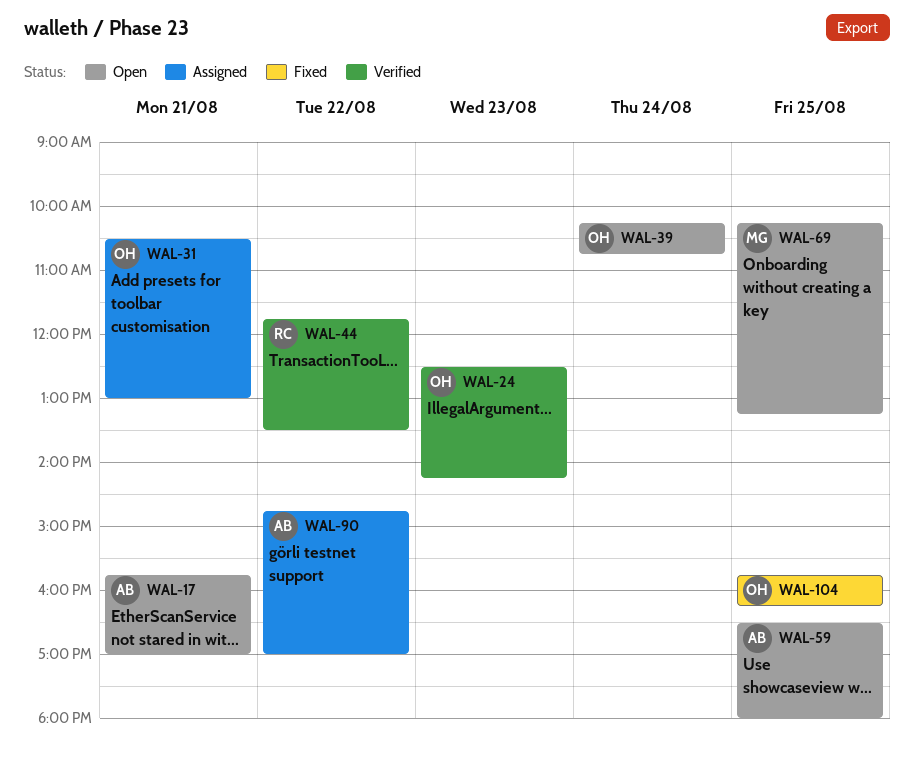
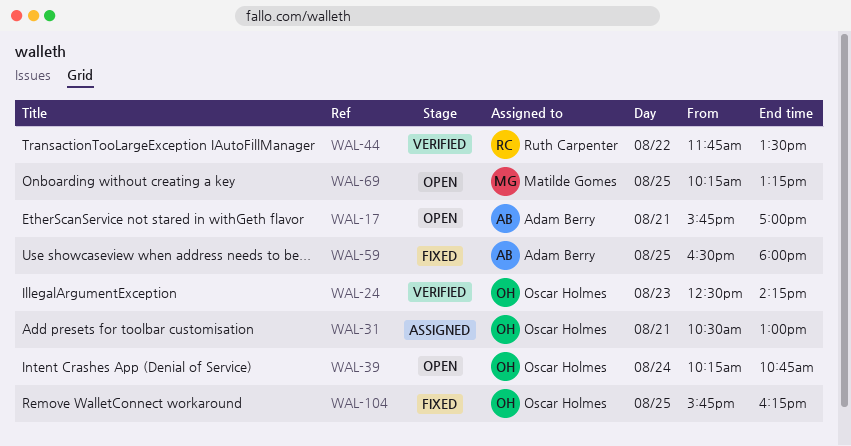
WAL-59, status: Open -> Fixed
WAL-90: present -> none

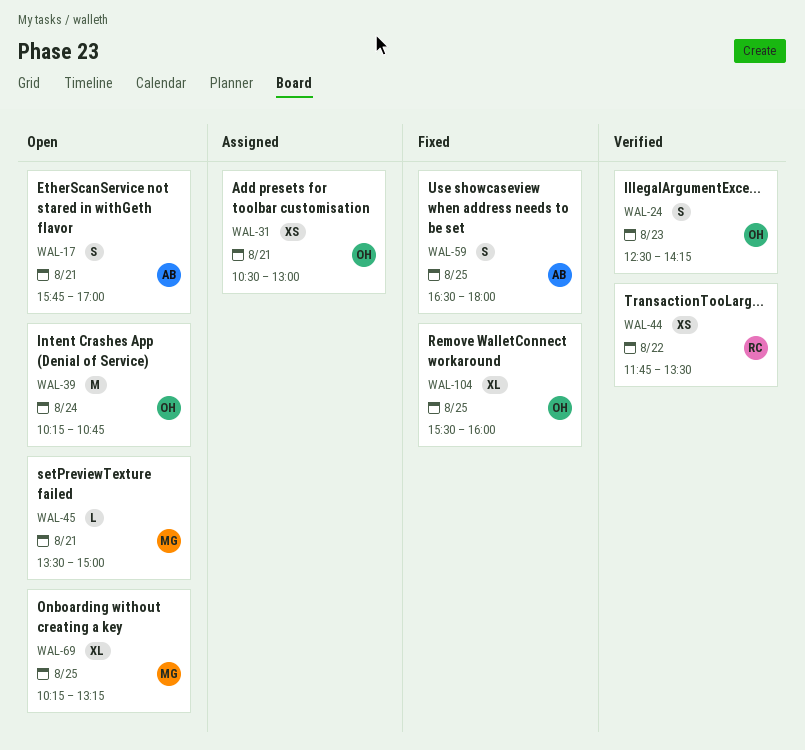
WAL-45: none -> present
WAL-104, begins: 15:45 -> 15:30
WAL-104, ends: 16:15 -> 16:00

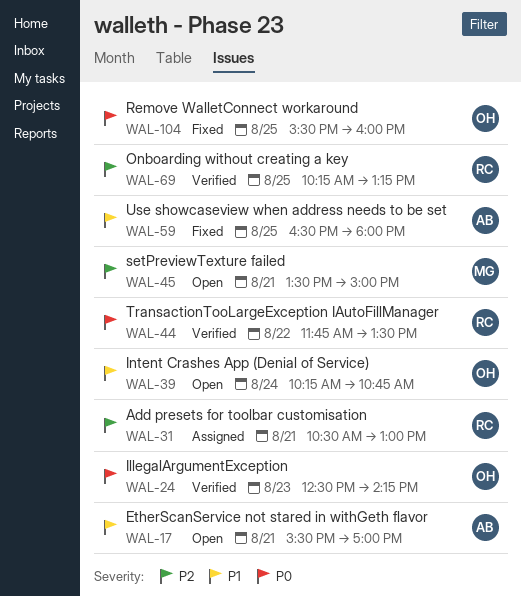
WAL-17, begins: 15:45 -> 15:30
WAL-31, owner: OH -> RC
WAL-69, status: Open -> Verified
WAL-69, owner: MG -> RC

